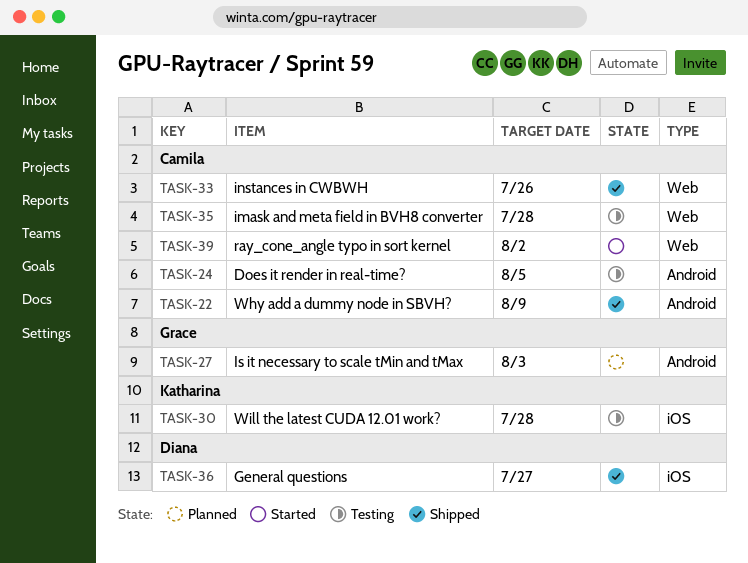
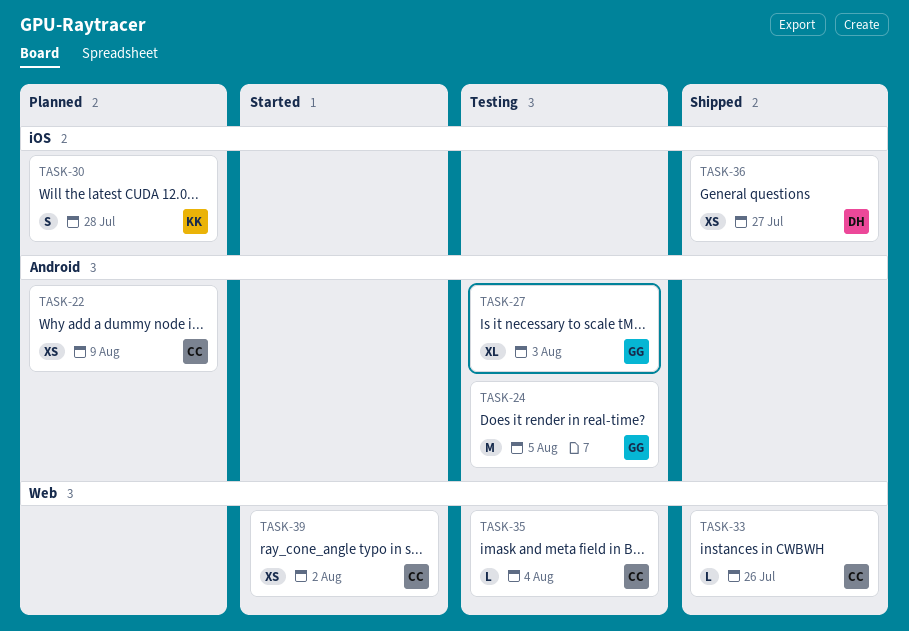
TASK-22, status: Shipped -> Planned
TASK-24, owner: Camila -> Grace
TASK-27, status: Planned -> Testing
TASK-30, status: Testing -> Planned
TASK-35, due: Jul 28 -> Aug 4

